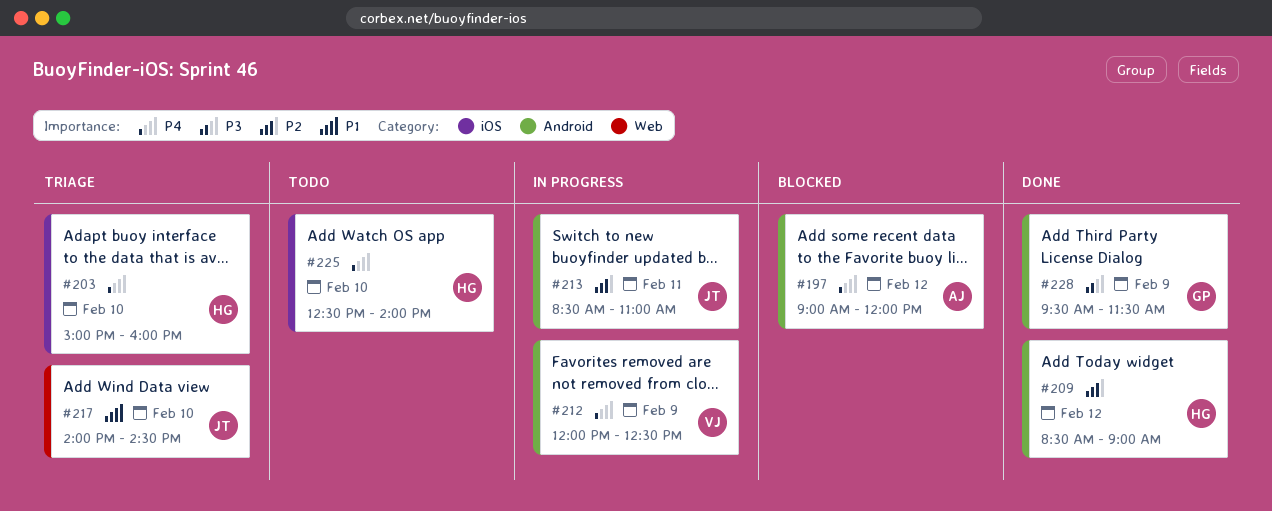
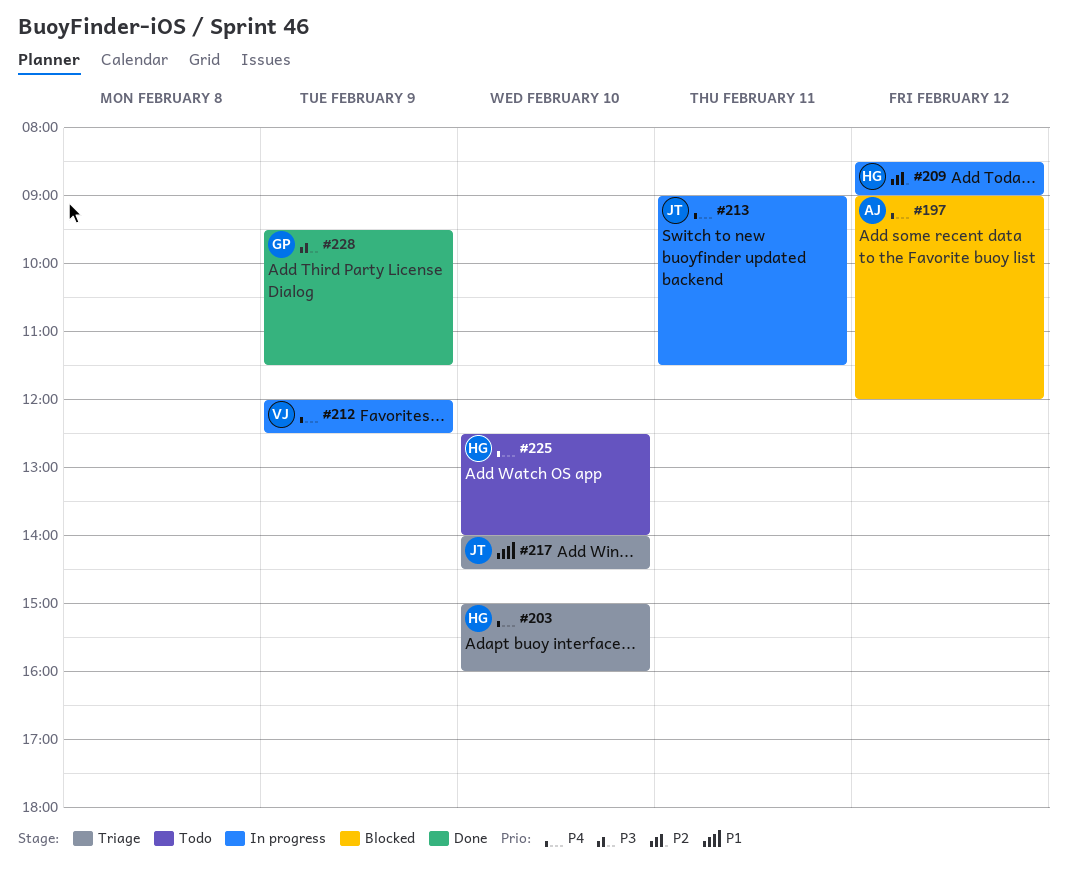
#209, status: Done -> In progress
#213, priority: P2 -> P4
#213, begins: 08:30 -> 09:00
#213, ends: 11:00 -> 11:30

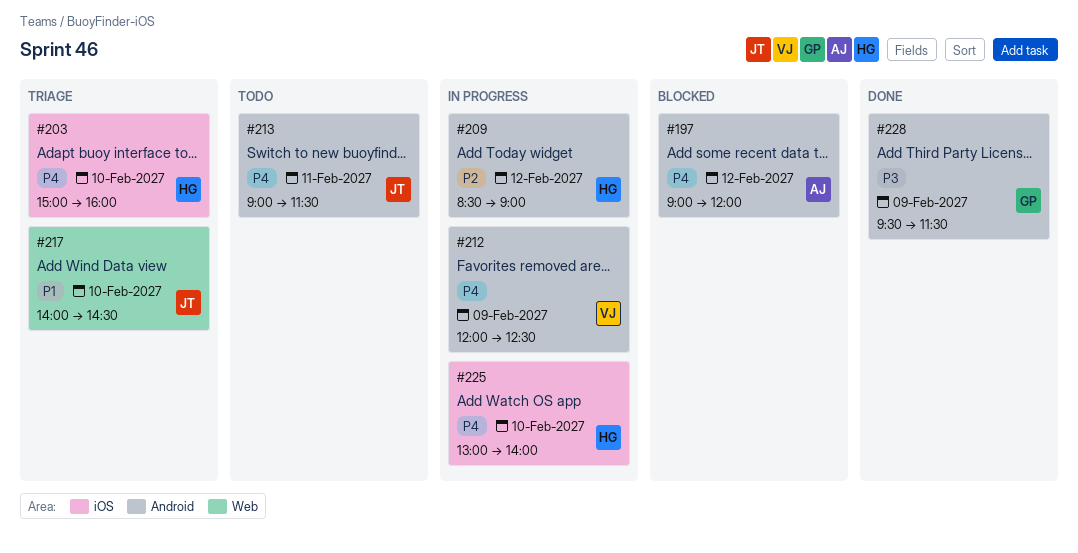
#213, status: In progress -> Todo
#225, status: Todo -> In progress
#225, begins: 12:30 -> 13:00

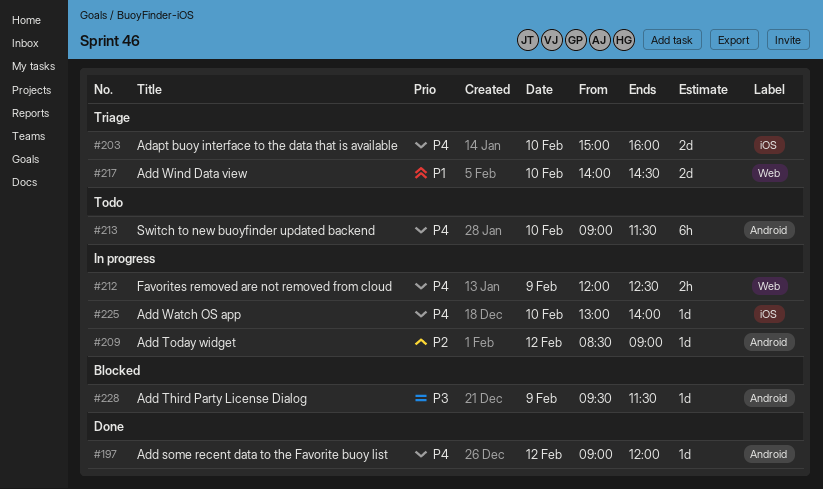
#197, status: Blocked -> Done
#212, label: Android -> Web
#213, day: Feb 11 -> Feb 10
#228, status: Done -> Blocked

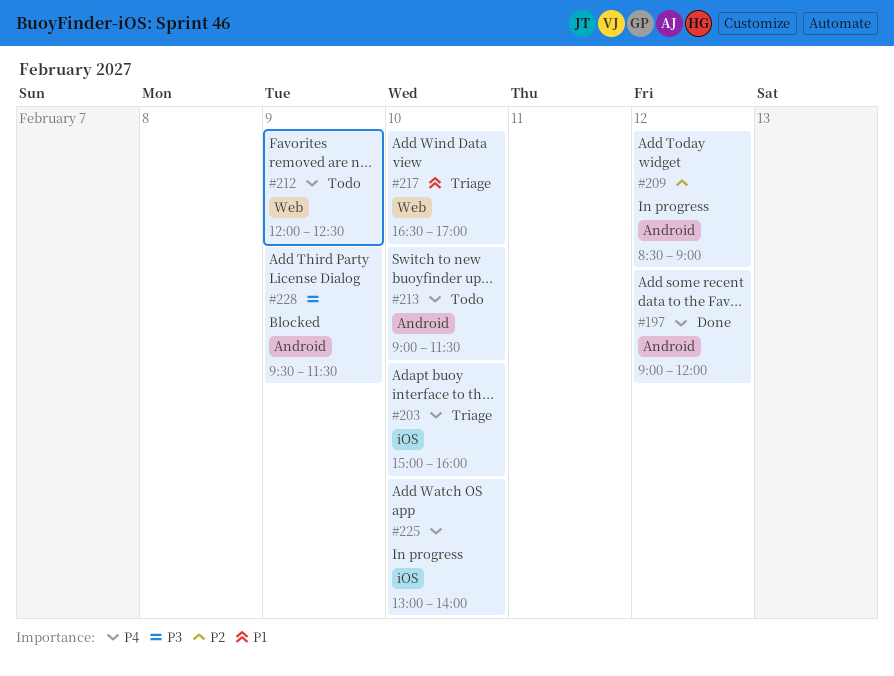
#212, status: In progress -> Todo
#217, begins: 14:00 -> 16:30
#217, ends: 14:30 -> 17:00

